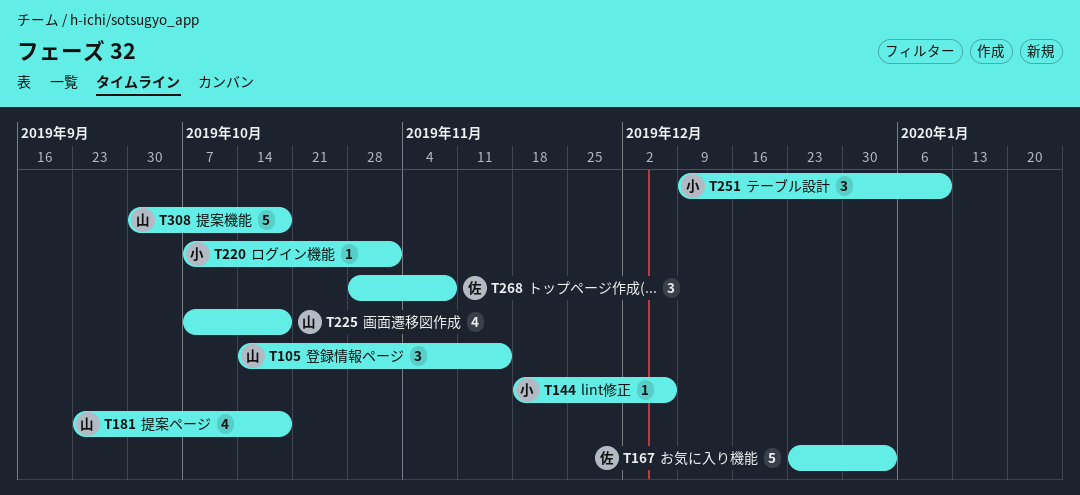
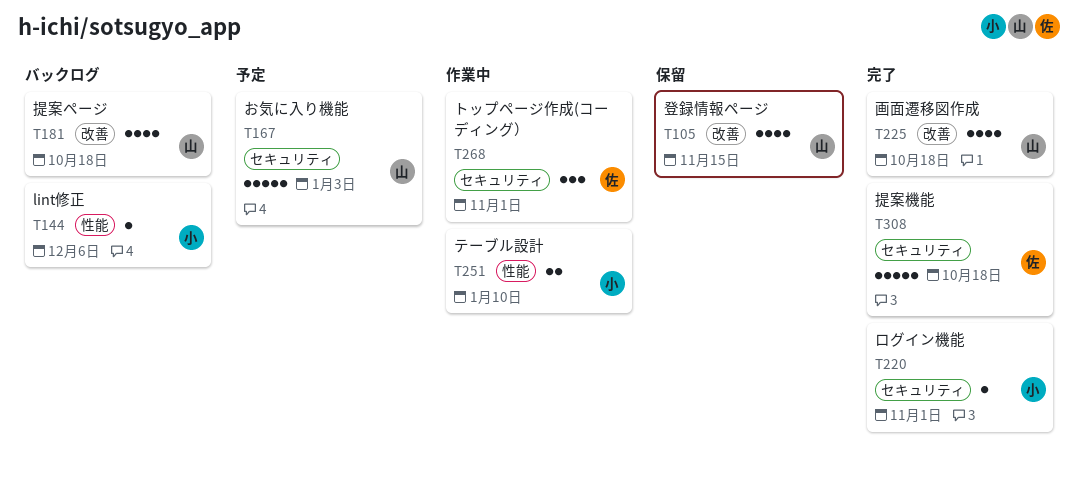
T105, estimate: 3 -> 4
T167, owner: 佐 -> 山
T251, estimate: 3 -> 2
T268, due: Nov 8 -> Nov 1
T308, owner: 山 -> 佐

